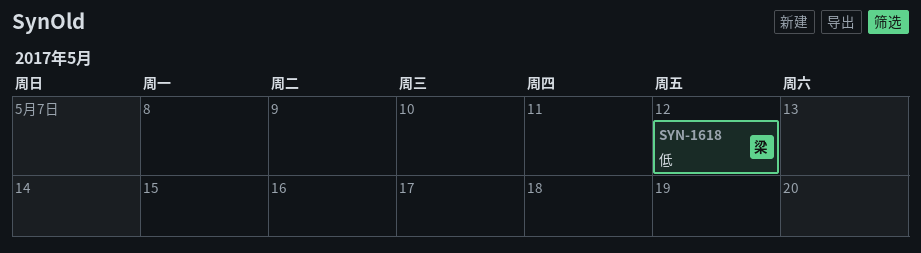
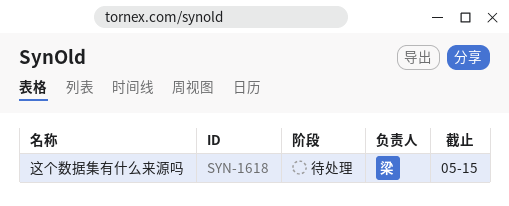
SYN-1618, due: May 12 -> May 15

